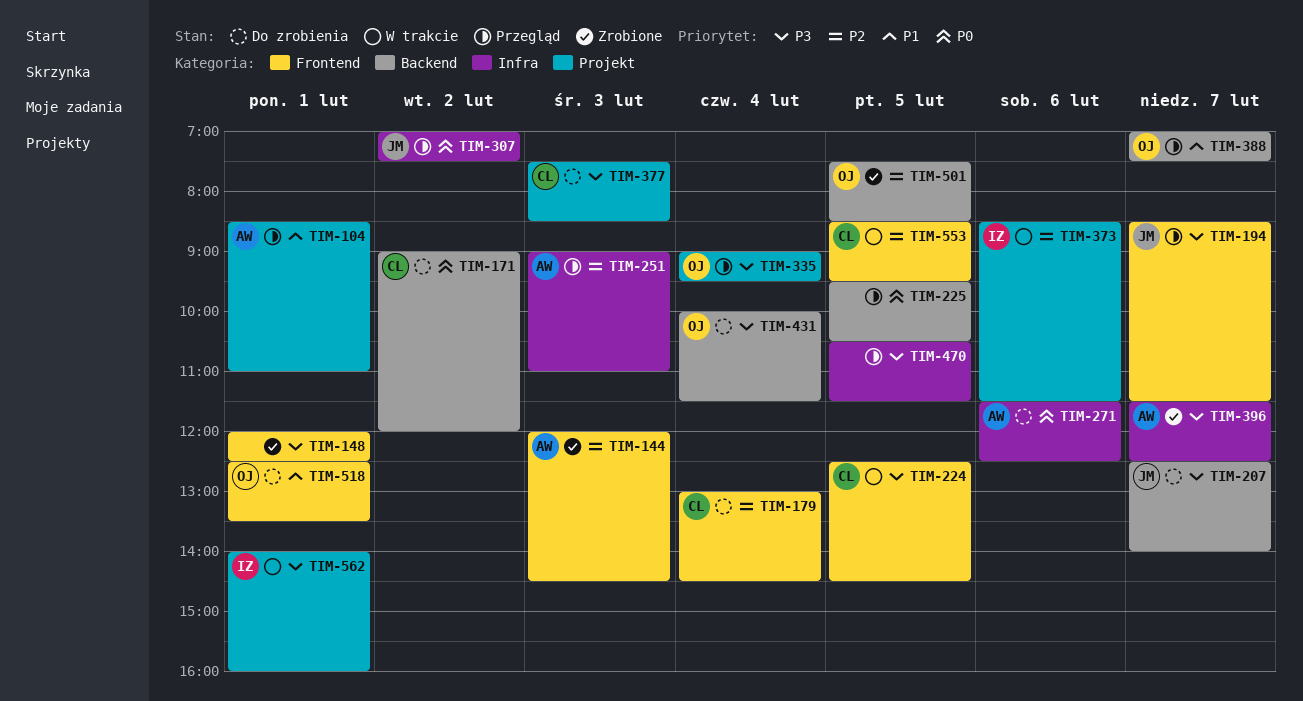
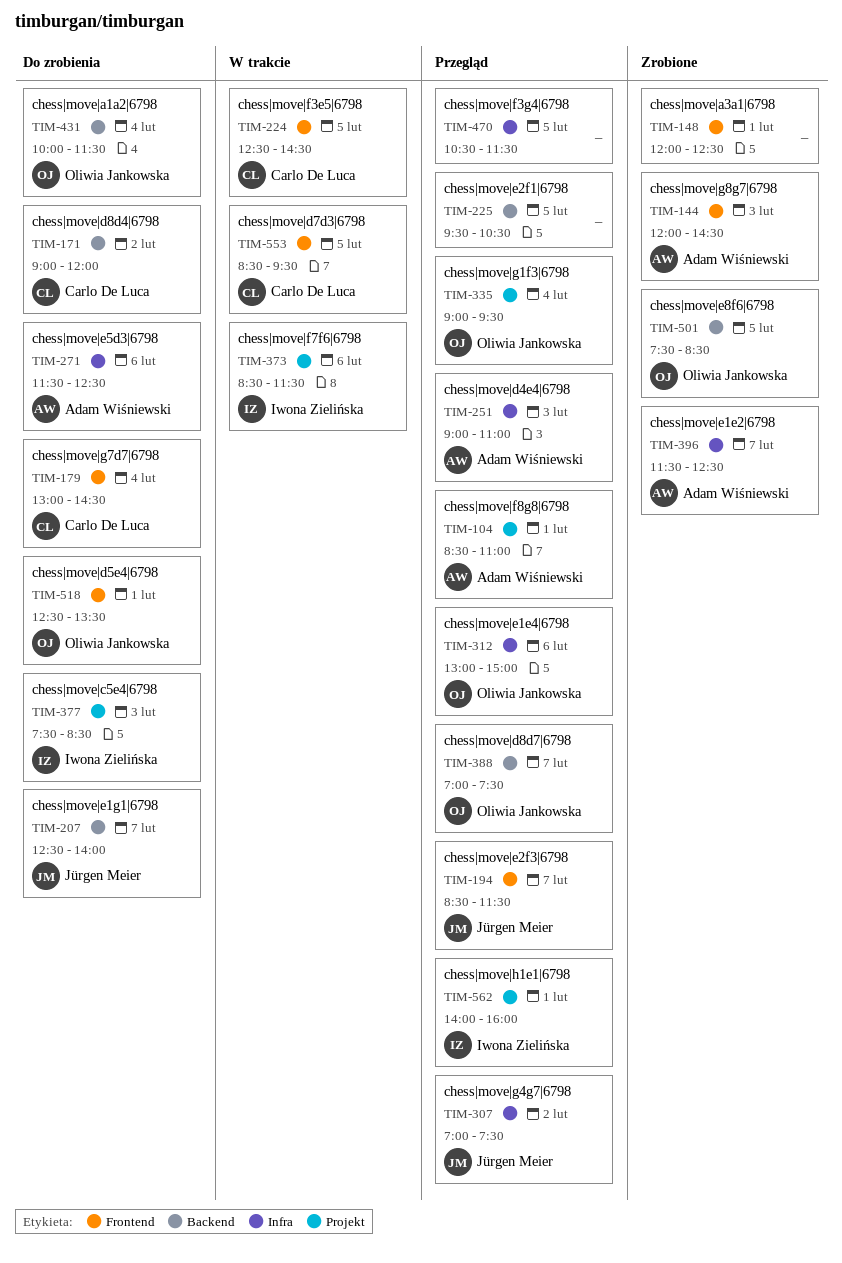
TIM-312: none -> present
TIM-377, owner: Carlo De Luca -> Iwona Zielińska
TIM-562, status: W trakcie -> Przegląd

